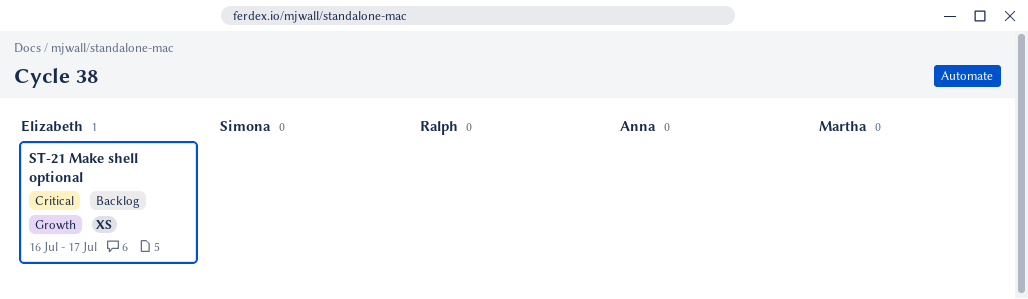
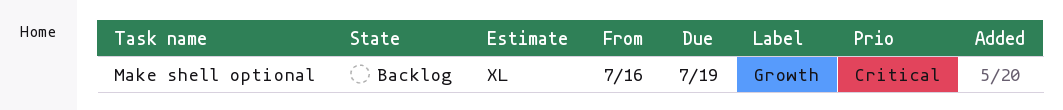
Make shell optional, estimate: XS -> XL
Make shell optional, due: Jul 17 -> Jul 19

